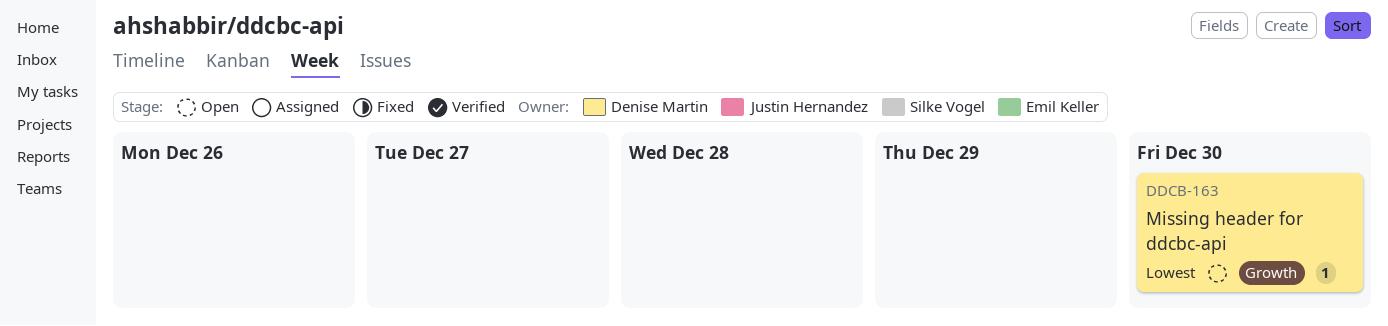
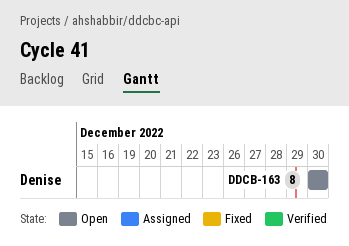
DDCB-163, estimate: 1 -> 8

